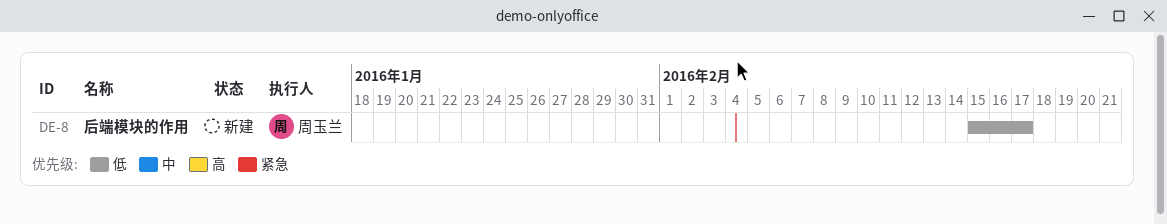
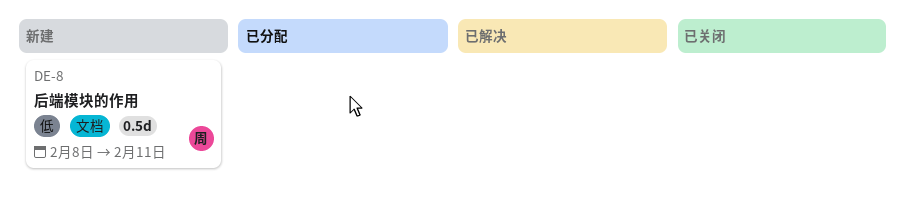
DE-8, start: Feb 15 -> Feb 8
DE-8, due: Feb 17 -> Feb 11

